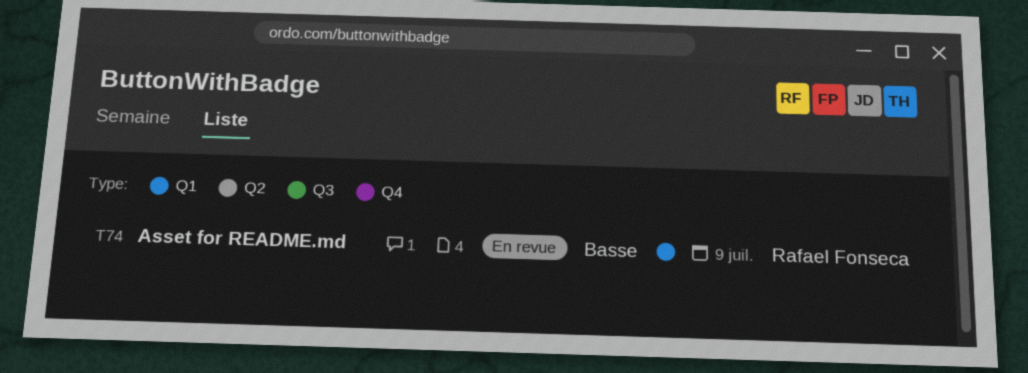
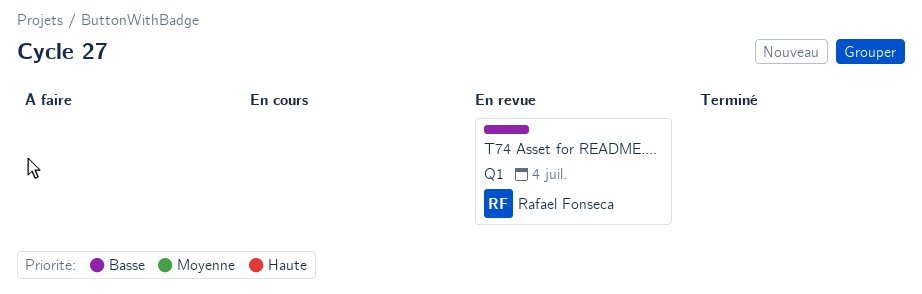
T74, due: Jul 9 -> Jul 4

